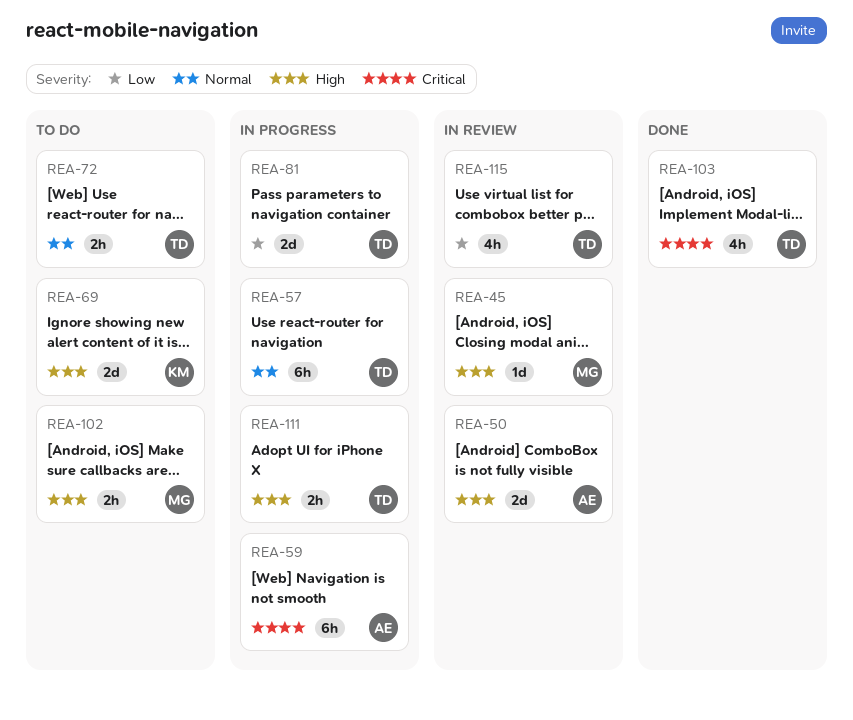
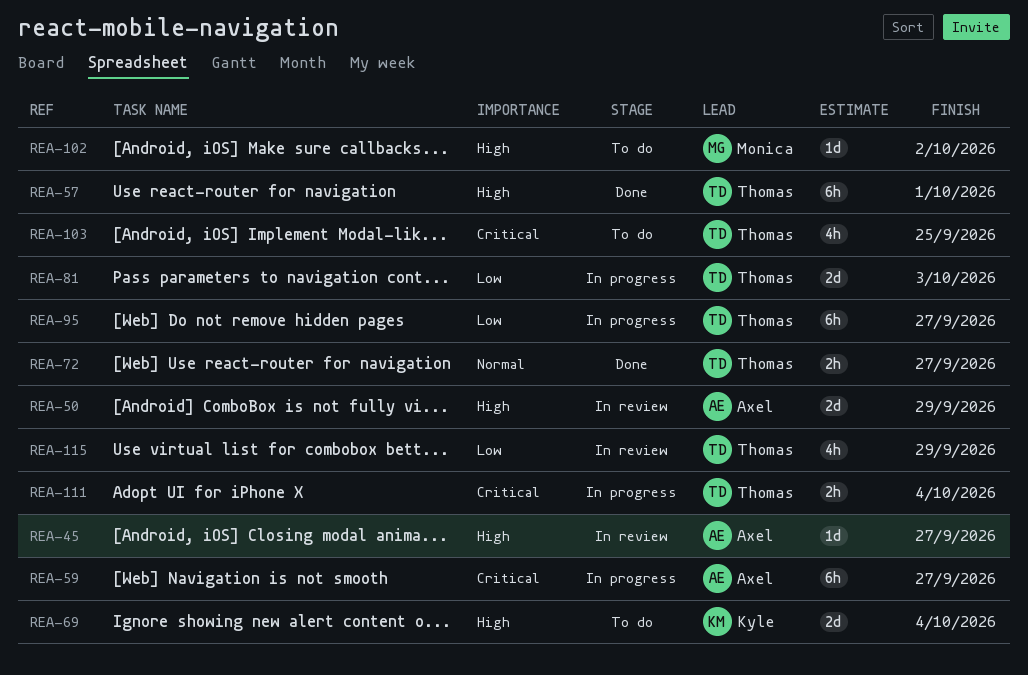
REA-45, owner: Monica -> Axel
REA-57, status: In progress -> Done
REA-57, priority: Normal -> High
REA-72, status: To do -> Done
REA-95: none -> present
REA-102, estimate: 2h -> 1d
REA-103, status: Done -> To do
REA-111, priority: High -> Critical

